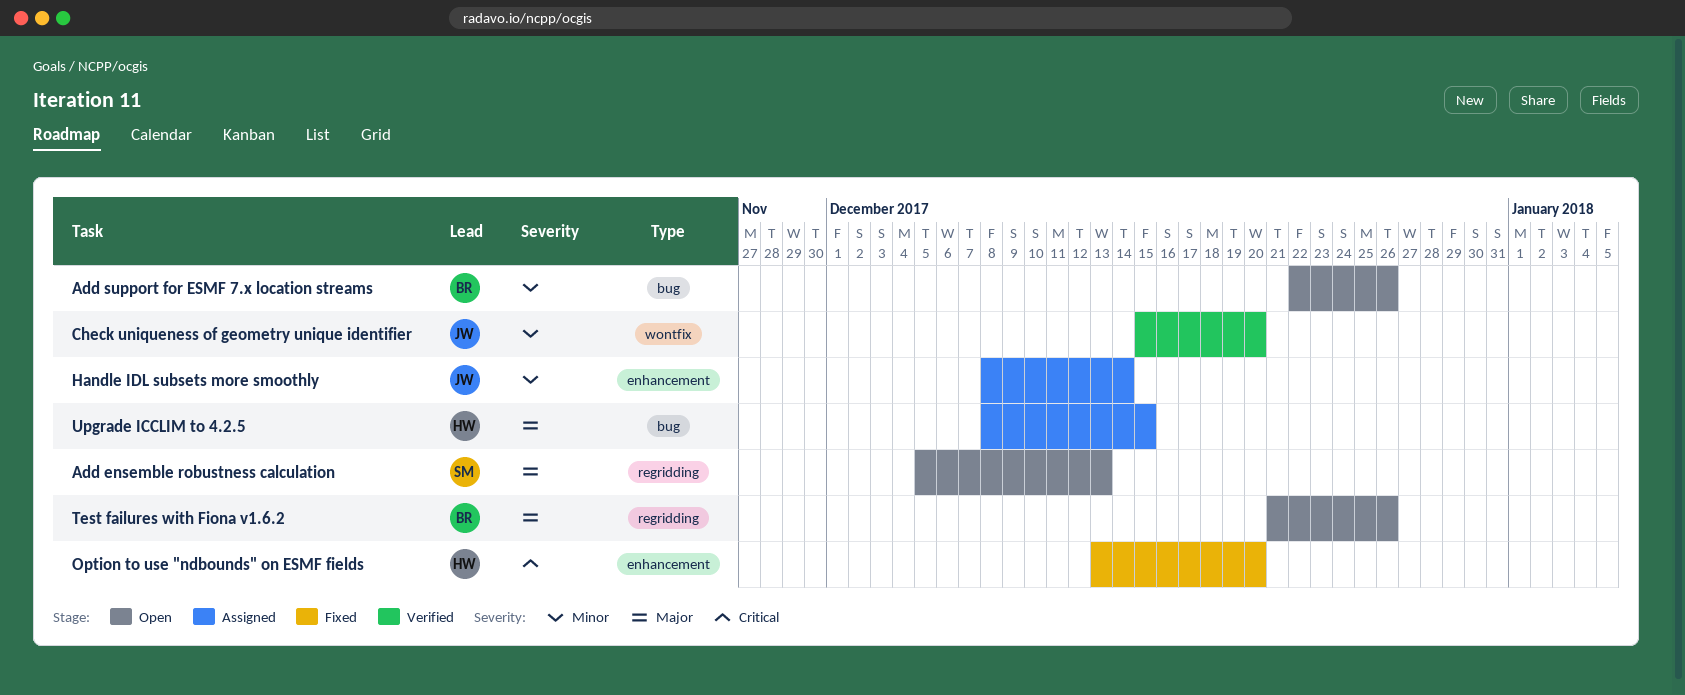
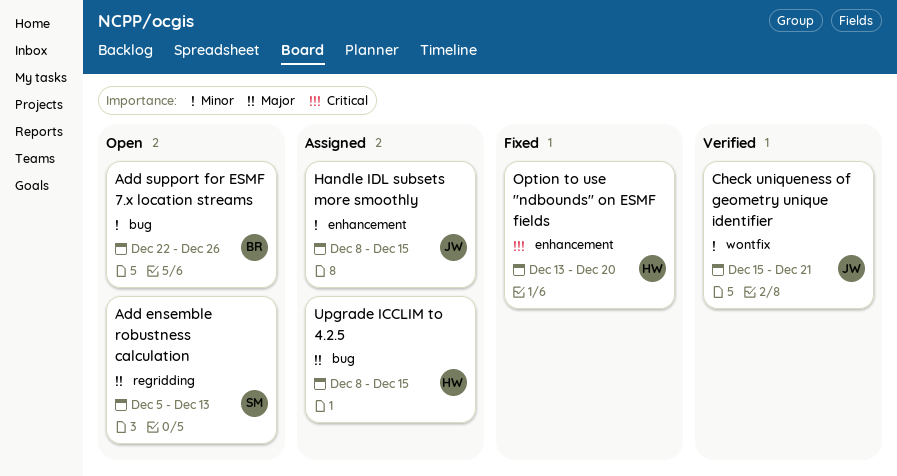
Check uniqueness of geometry unique identifier, due: Dec 20 -> Dec 21
Handle IDL subsets more smoothly, due: Dec 14 -> Dec 15
Test failures with Fiona v1.6.2: present -> none

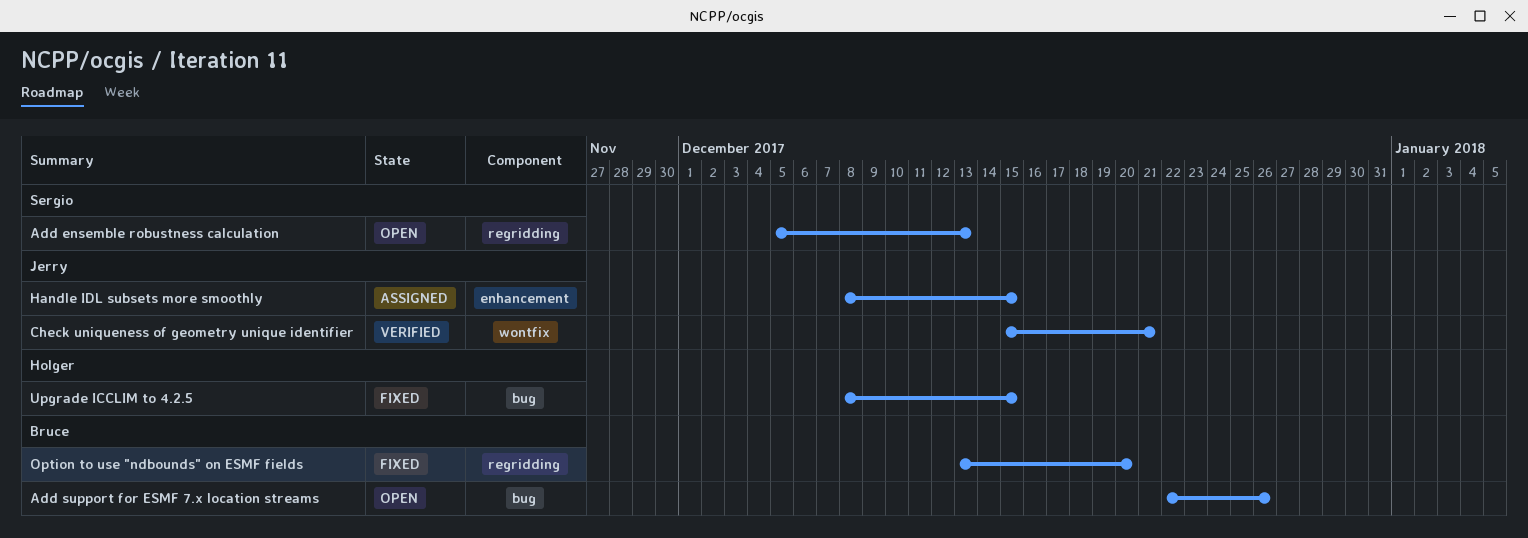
Option to use "ndbounds" on ESMF fields, owner: Holger -> Bruce
Option to use "ndbounds" on ESMF fields, label: enhancement -> regridding
Upgrade ICCLIM to 4.2.5, status: Assigned -> Fixed

